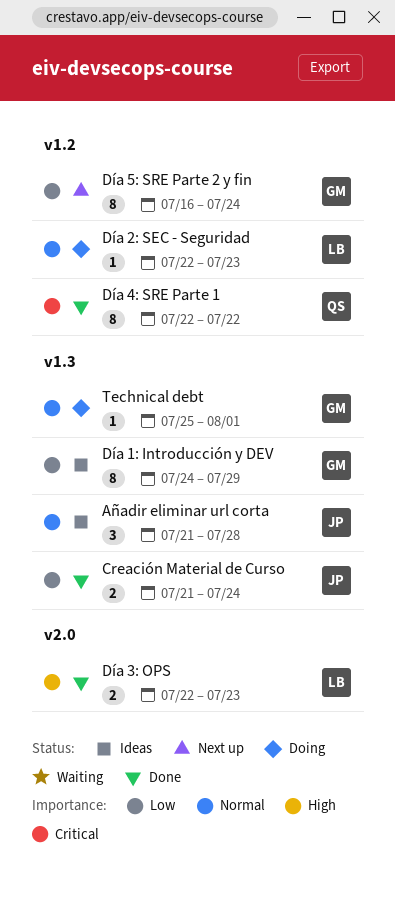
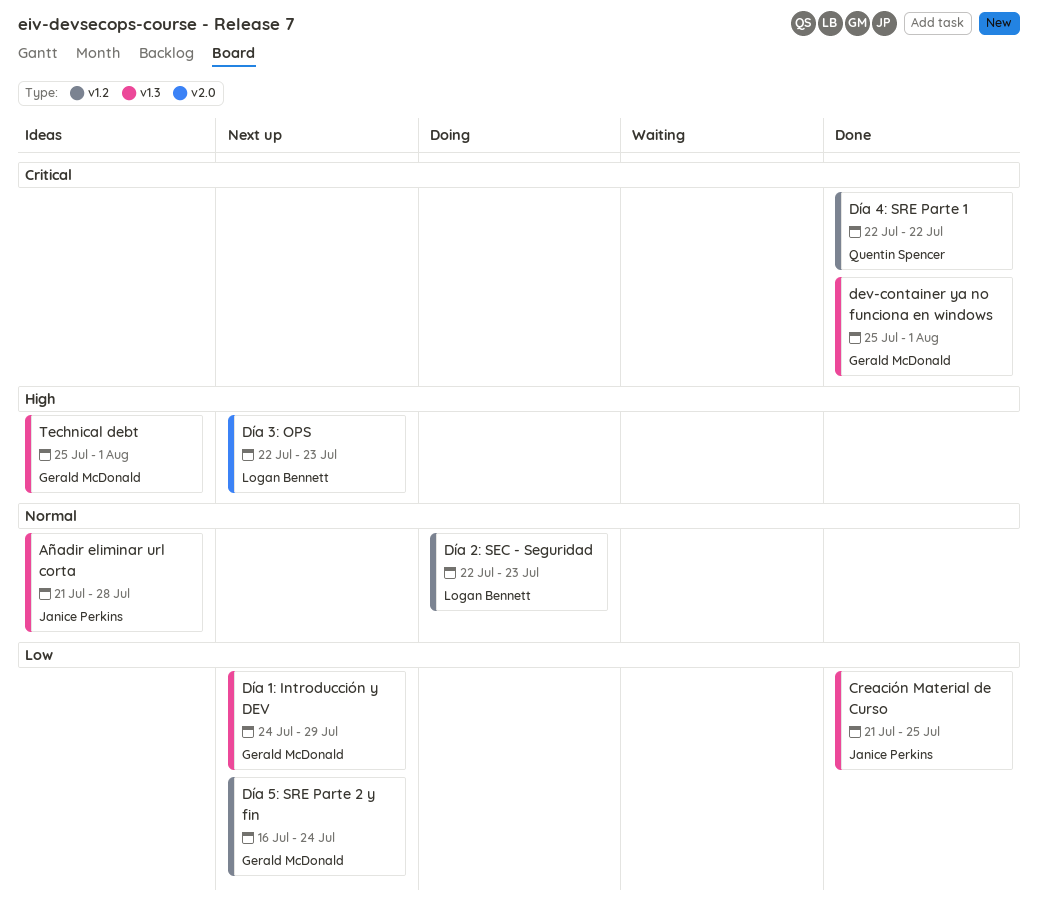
Creación Material de Curso, due: Jul 24 -> Jul 25
dev-container ya no funciona en windows: none -> present
Día 1: Introducción y DEV, status: Ideas -> Next up
Día 3: OPS, status: Done -> Next up
Technical debt, status: Doing -> Ideas
Technical debt, priority: Normal -> High

